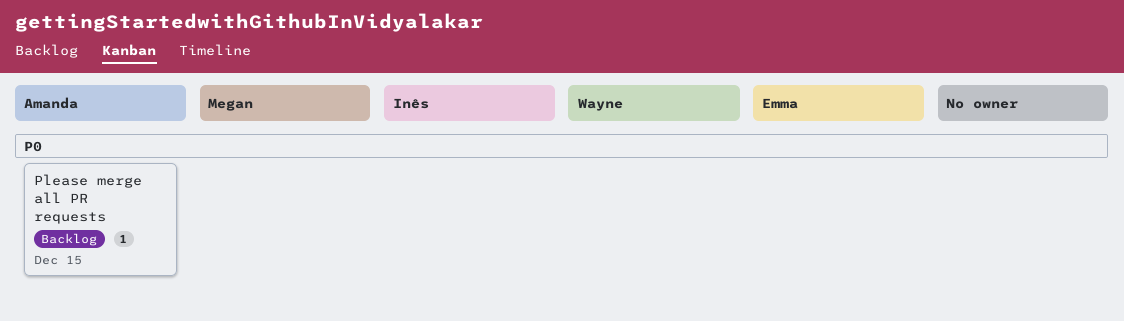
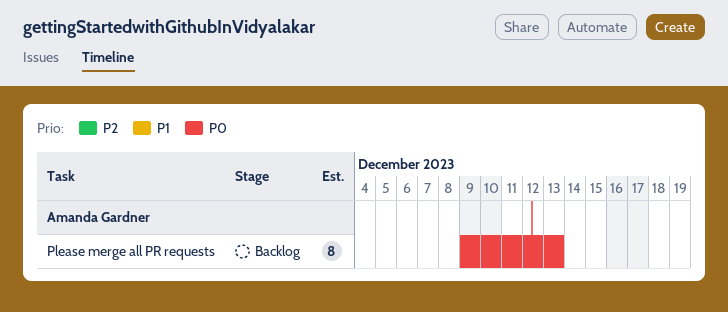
Please merge all PR requests, estimate: 1 -> 8
Please merge all PR requests, due: Dec 15 -> Dec 13

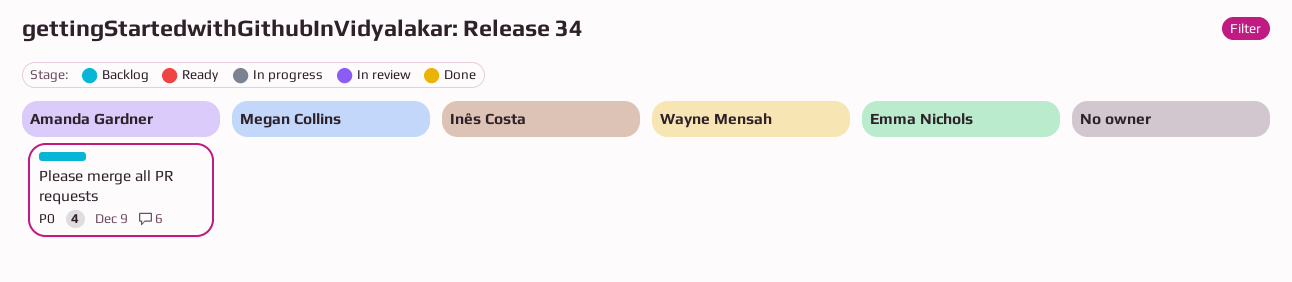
Please merge all PR requests, estimate: 8 -> 4
Please merge all PR requests, due: Dec 13 -> Dec 9

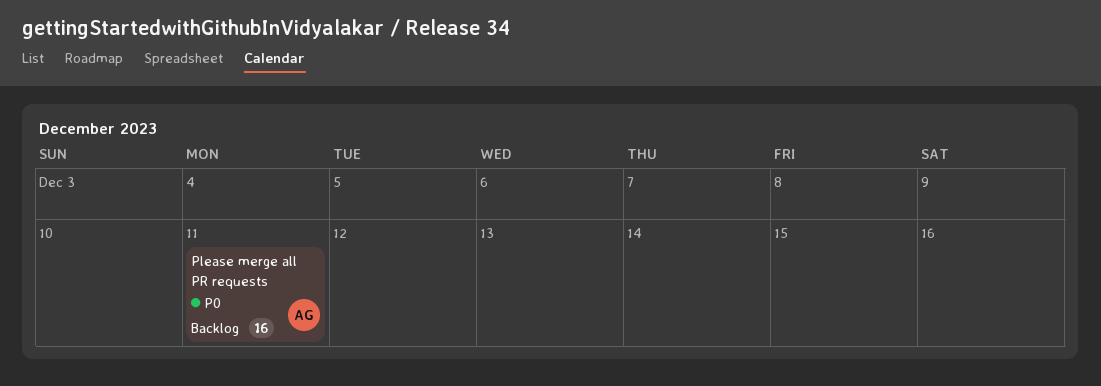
Please merge all PR requests, estimate: 4 -> 16
Please merge all PR requests, due: Dec 9 -> Dec 11

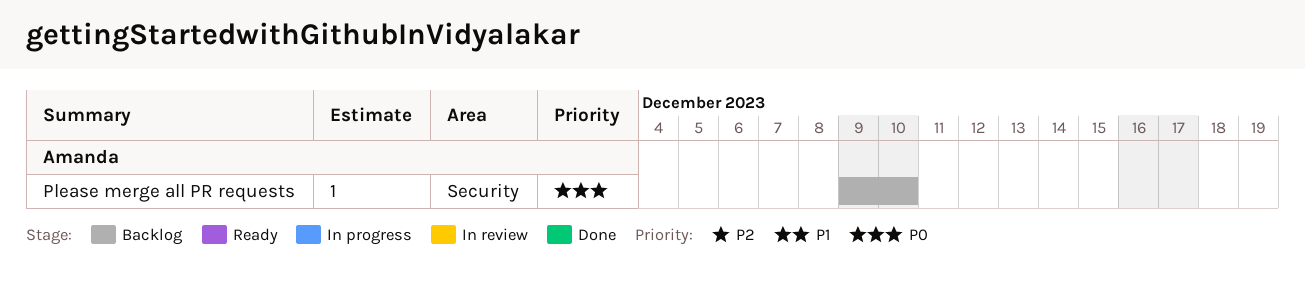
Please merge all PR requests, estimate: 16 -> 1
Please merge all PR requests, due: Dec 11 -> Dec 10

